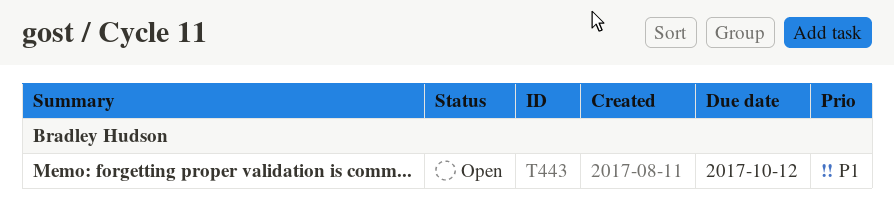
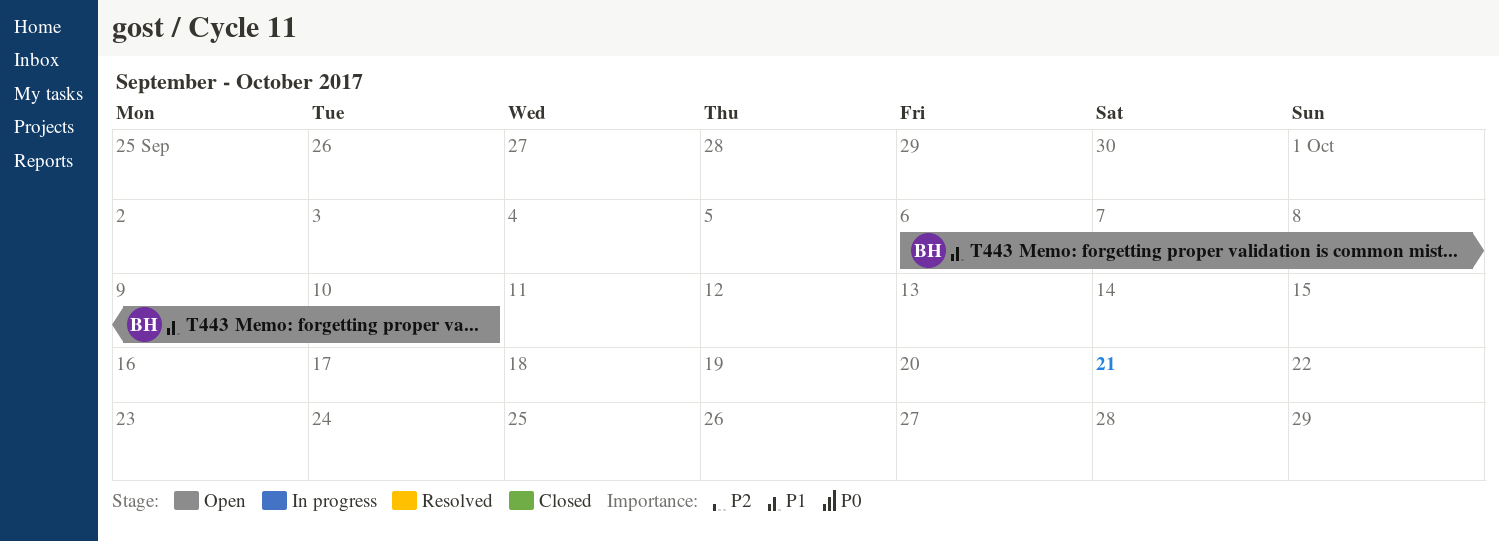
T443, due: Oct 12 -> Oct 10

